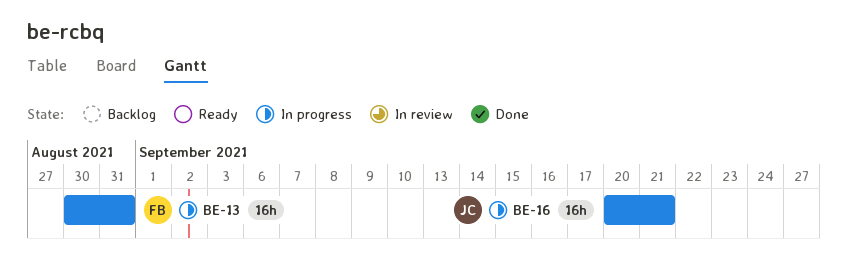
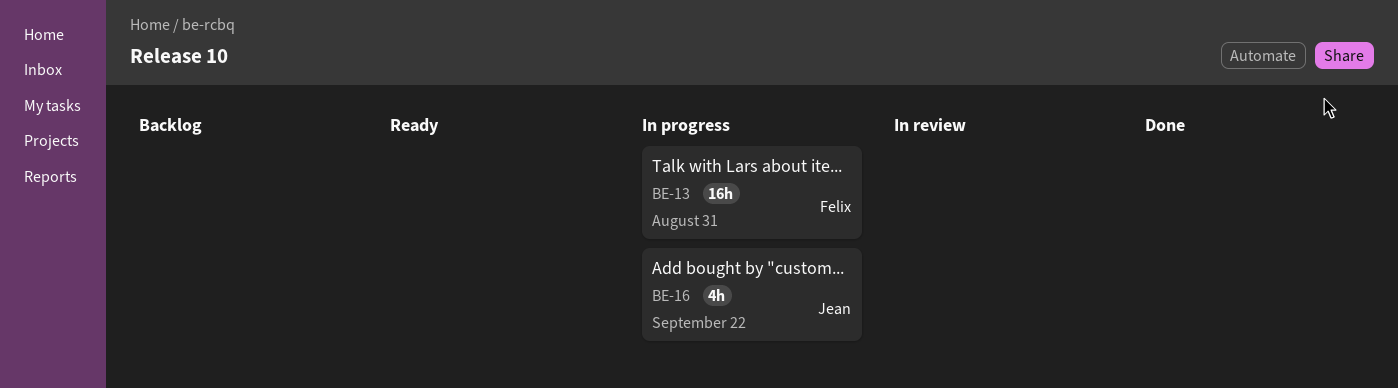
BE-16, estimate: 16h -> 4h
BE-16, due: Sep 21 -> Sep 22

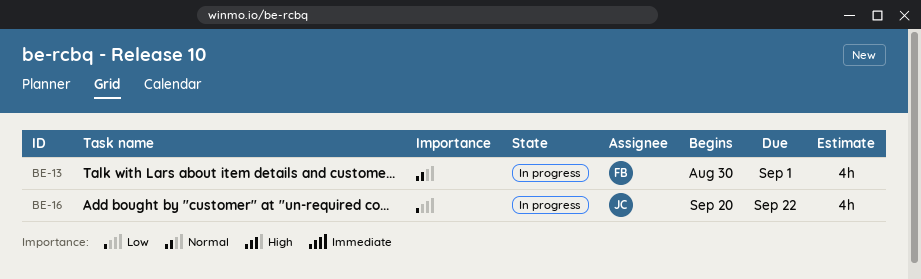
BE-13, estimate: 16h -> 4h
BE-13, due: Aug 31 -> Sep 1

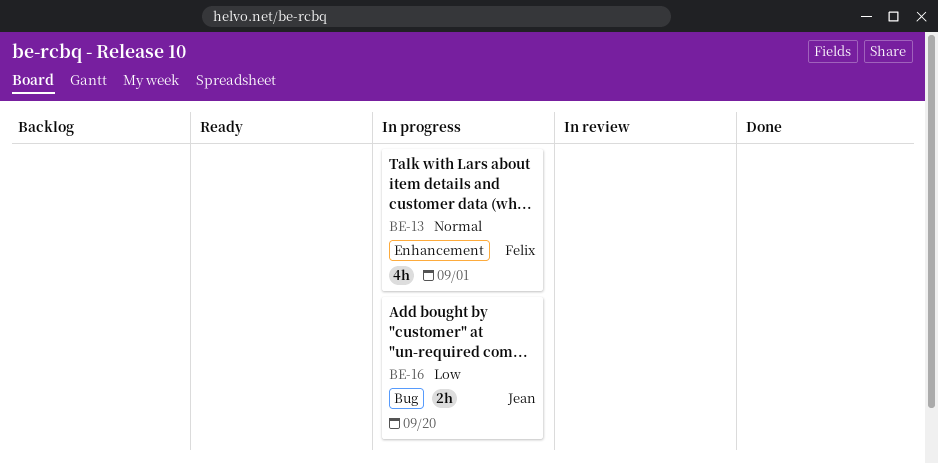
BE-16, estimate: 4h -> 2h
BE-16, due: Sep 22 -> Sep 20

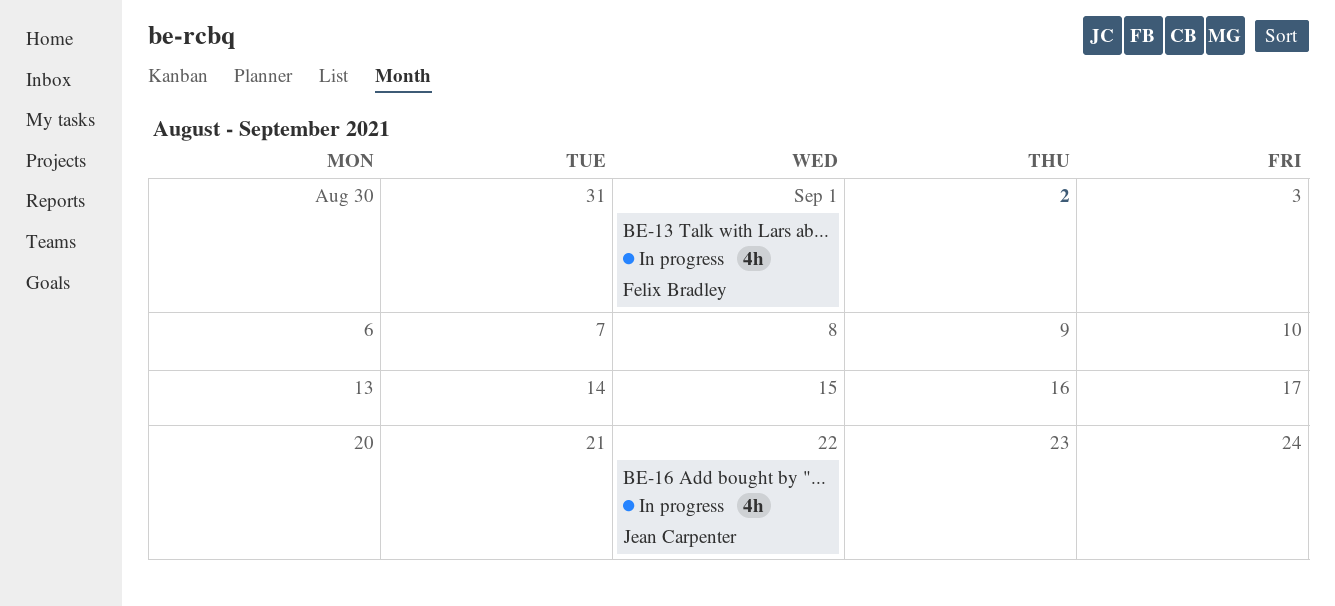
BE-16, estimate: 2h -> 4h
BE-16, due: Sep 20 -> Sep 22

